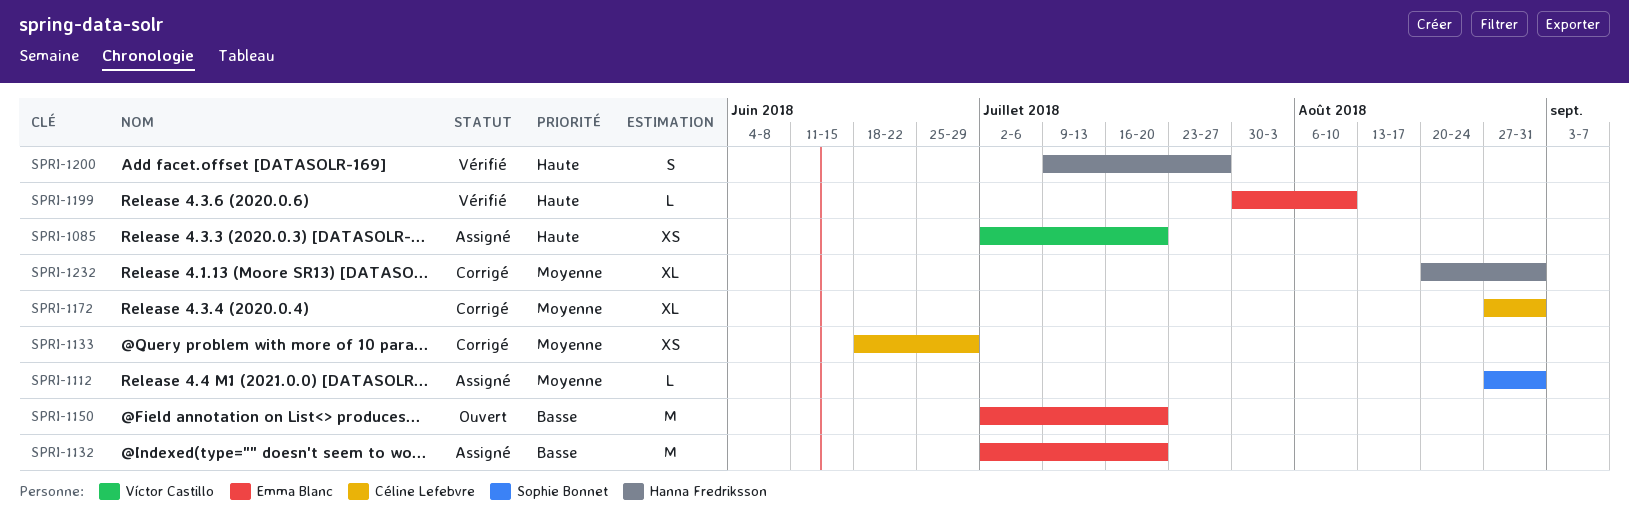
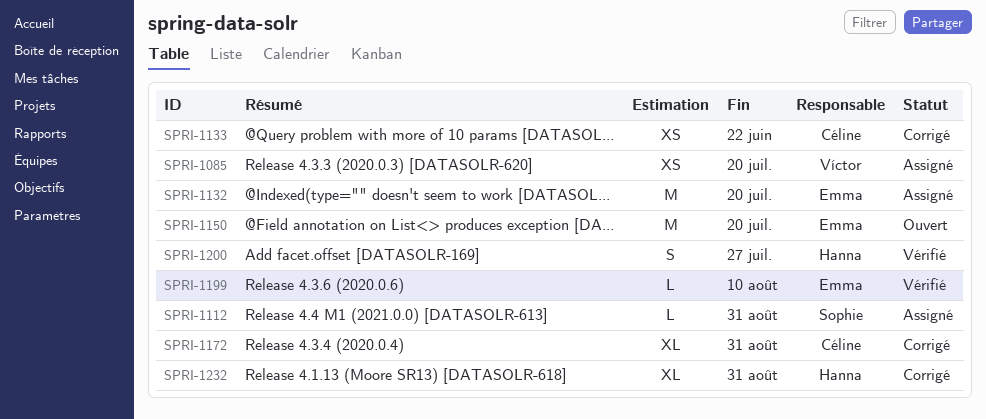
SPRI-1133, due: Jun 29 -> Jun 22

